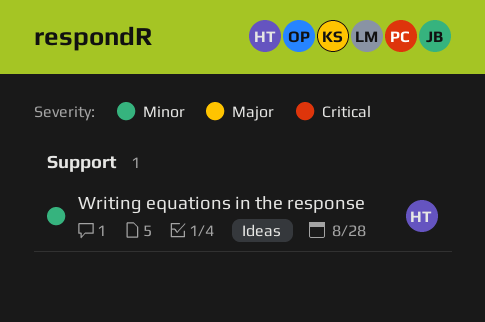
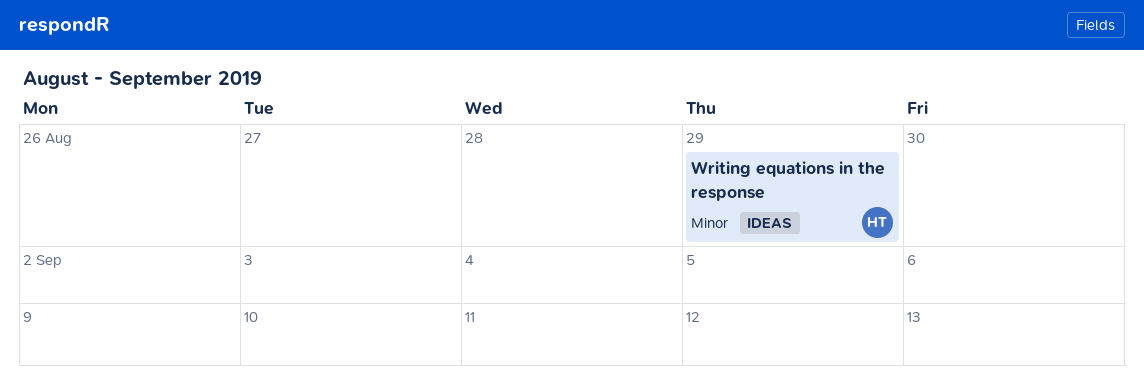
Writing equations in the response, due: Aug 28 -> Aug 29

